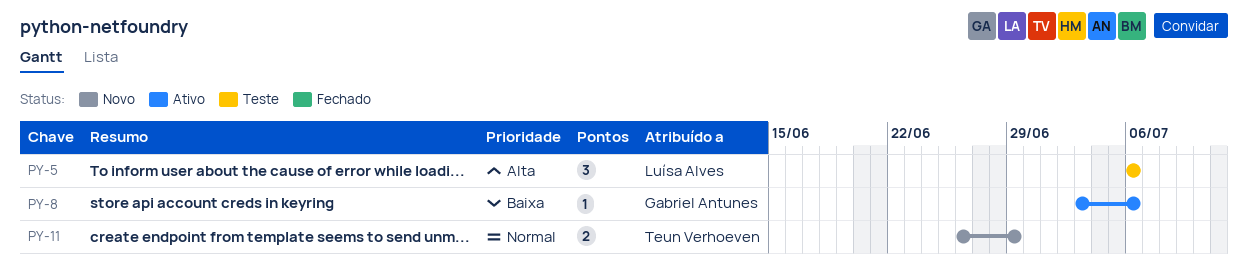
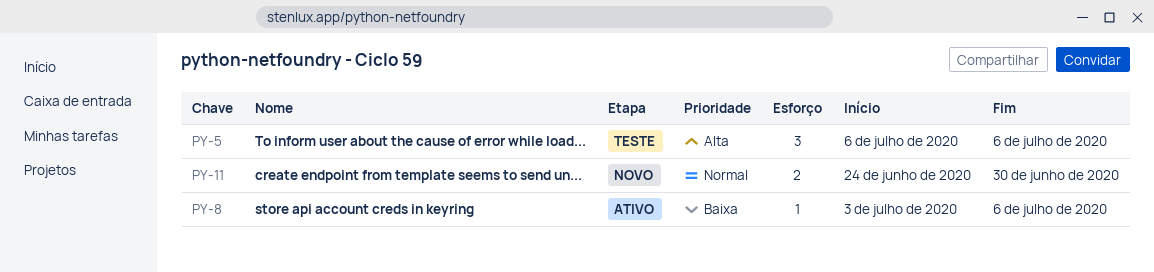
PY-11, start: Jun 26 -> Jun 24
PY-11, due: Jun 29 -> Jun 30

